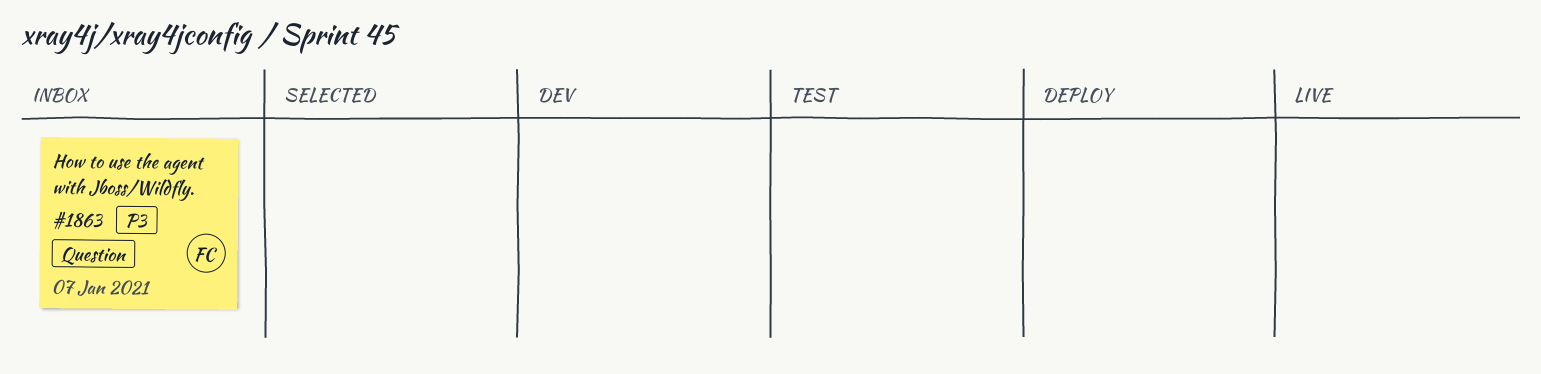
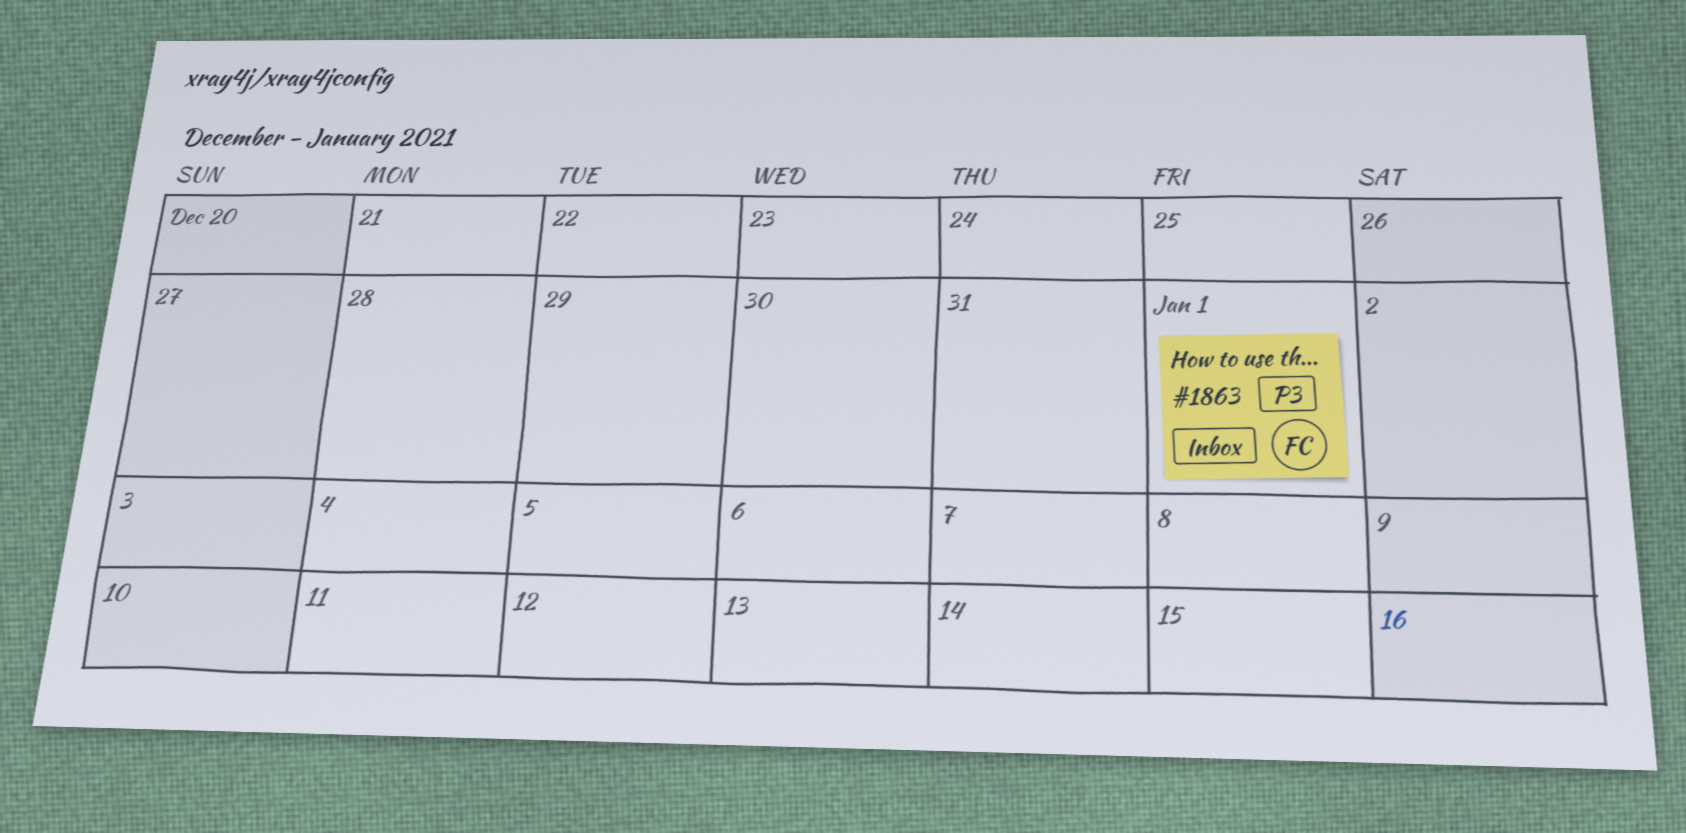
#1863, due: Jan 7 -> Jan 1

